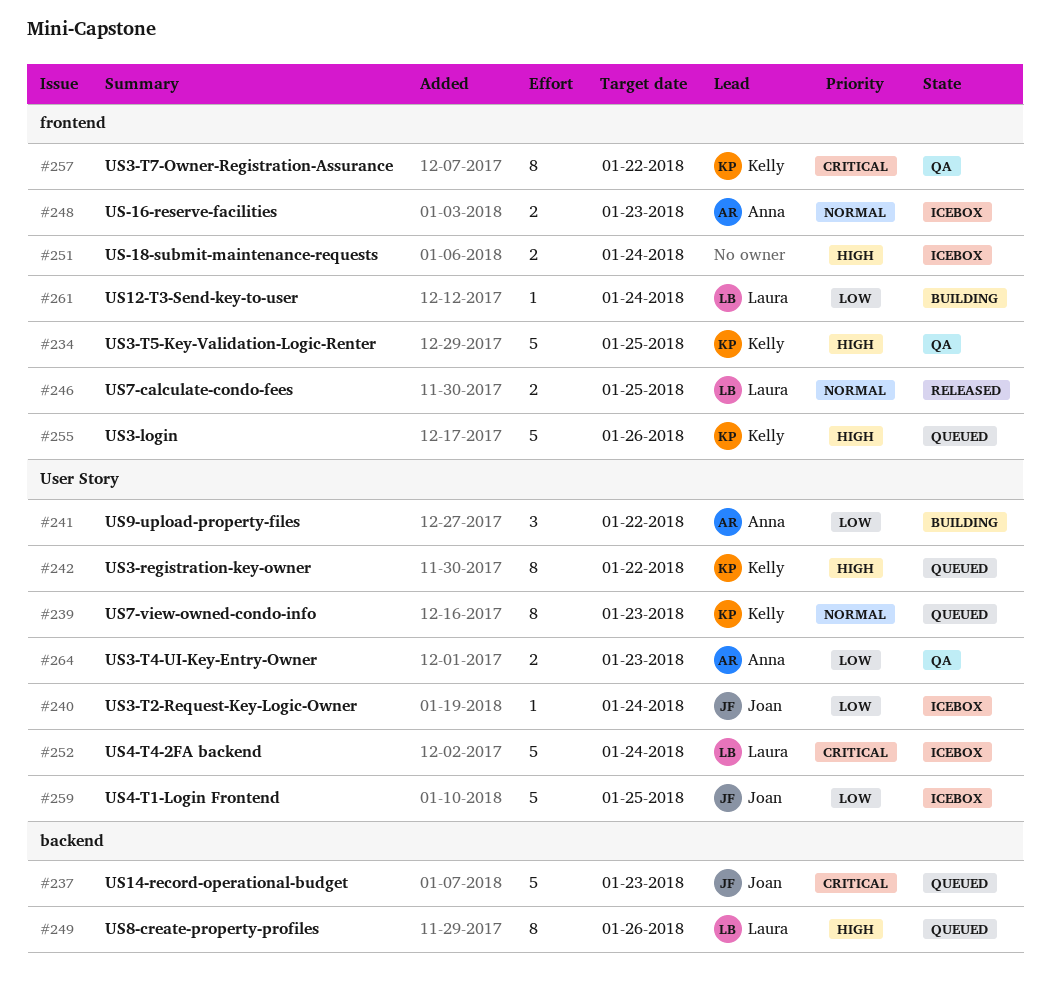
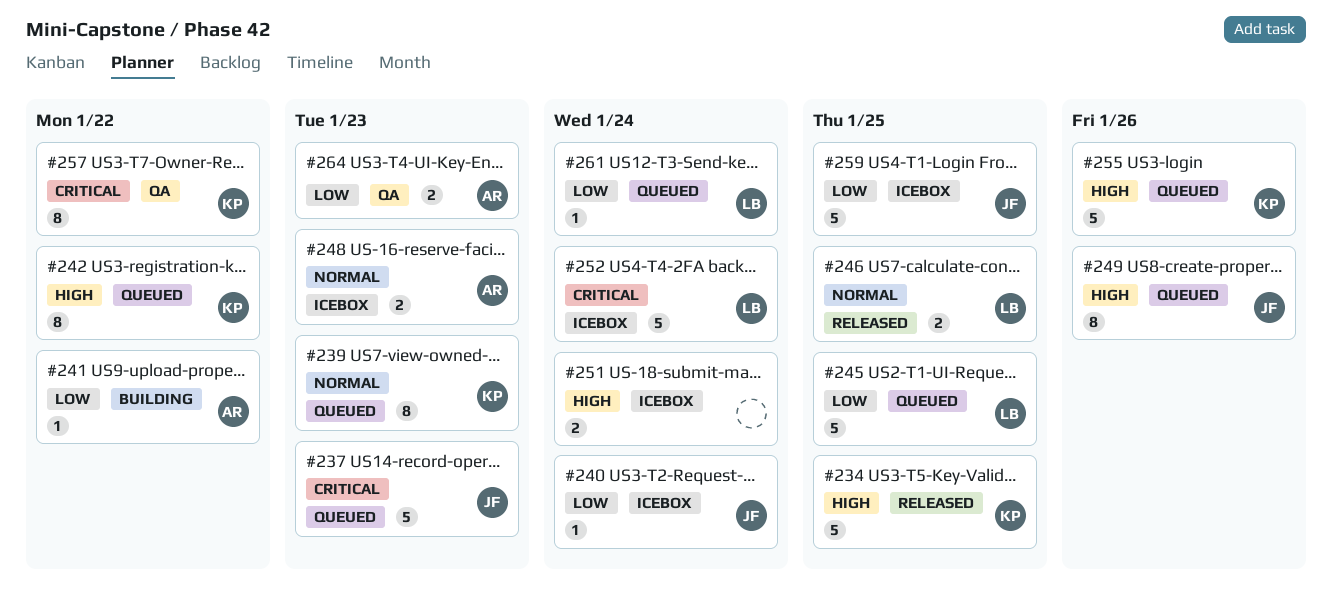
#234, status: QA -> Released
#241, estimate: 3 -> 1
#245: none -> present
#249, owner: Laura -> Joan
#261, status: Building -> Queued

